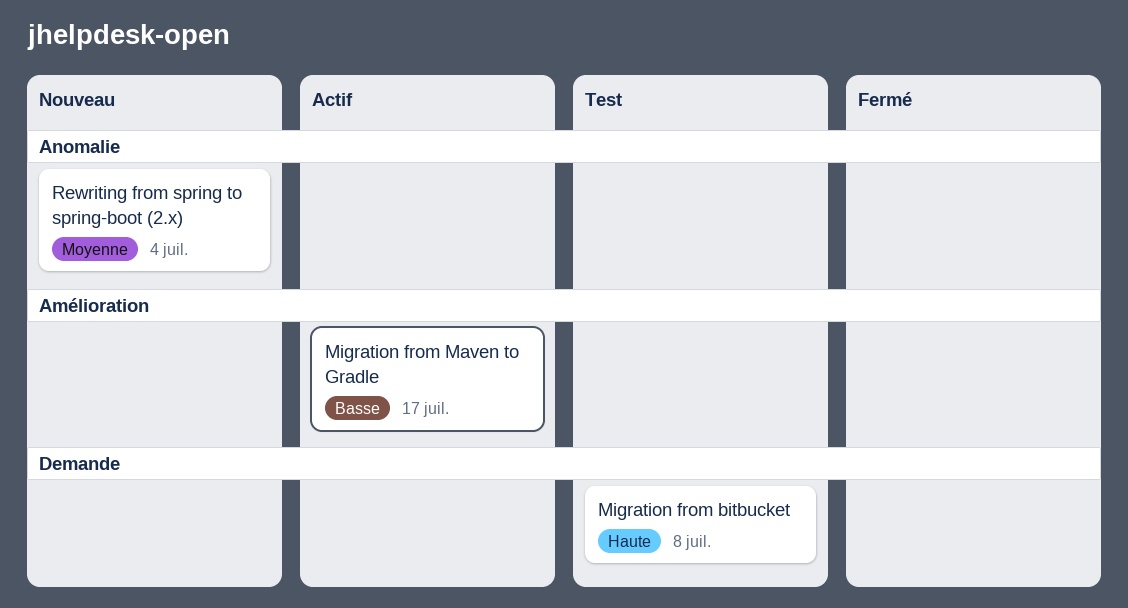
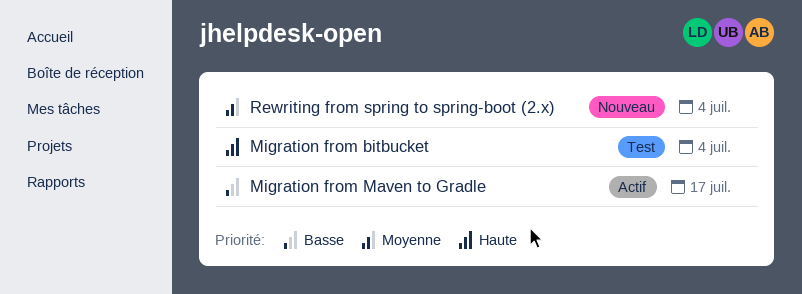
Migration from bitbucket, due: Jul 8 -> Jul 4

